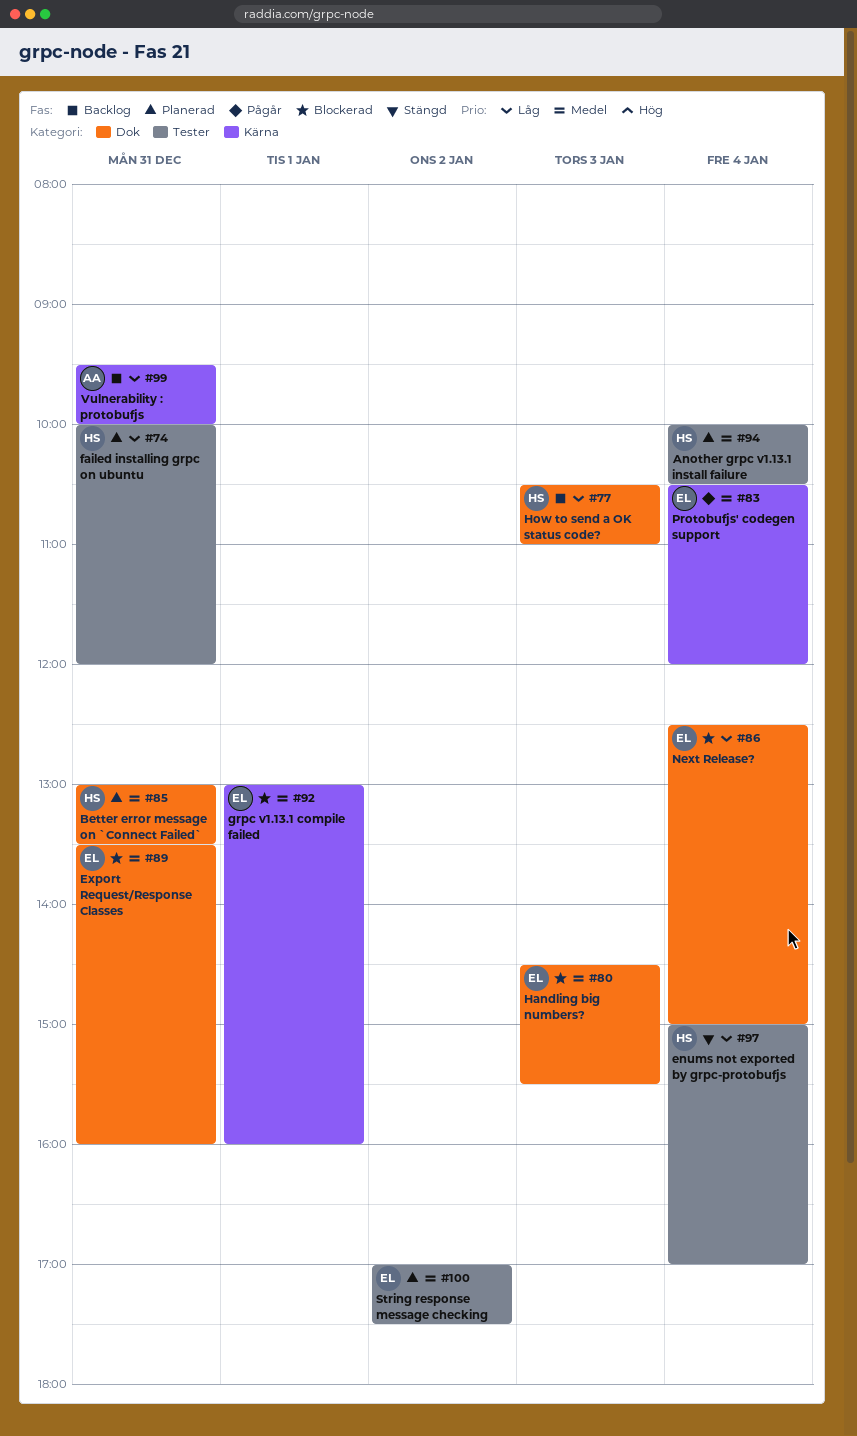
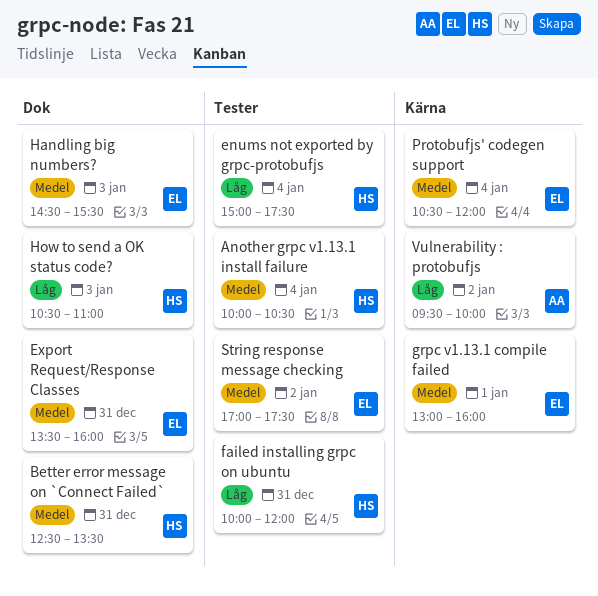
Better error message on `Connect Failed`, begins: 13:00 -> 12:30
enums not exported by grpc-protobufjs, ends: 17:00 -> 17:30
Next Release?: present -> none
Vulnerability : protobufjs, day: Dec 31 -> Jan 2

